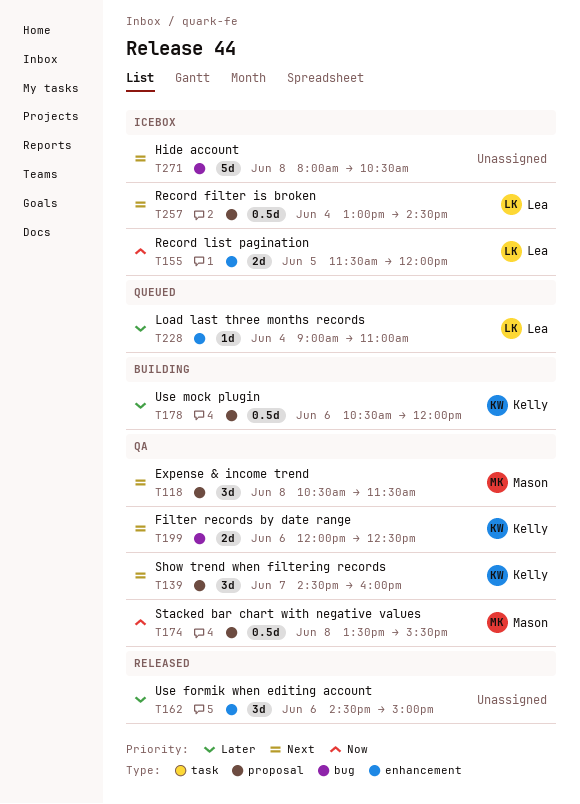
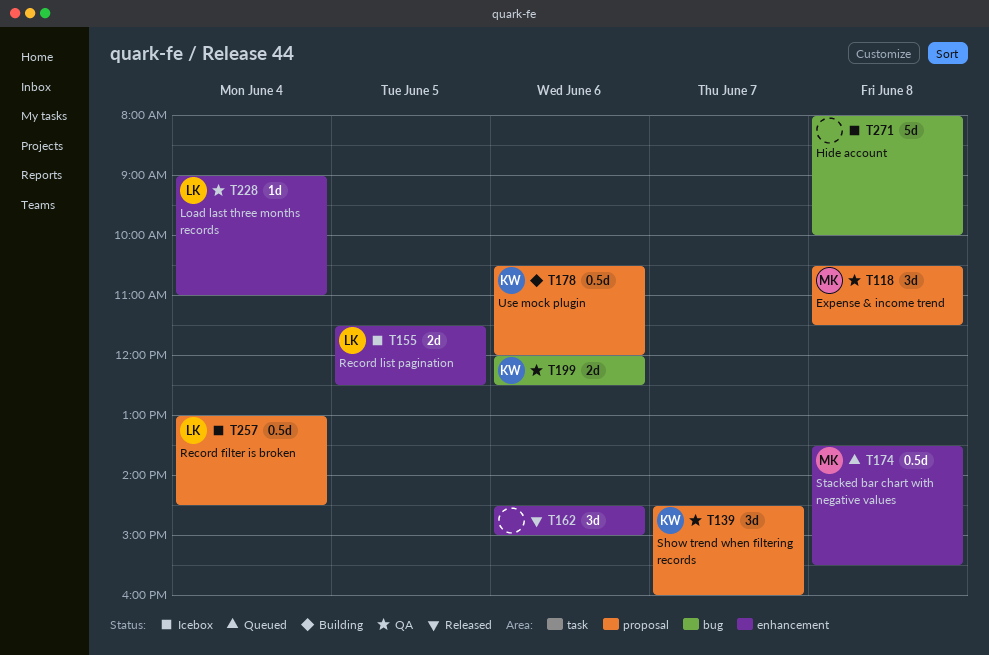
T155, ends: 12:00 -> 12:30
T174, status: QA -> Queued
T174, label: proposal -> enhancement
T228, status: Queued -> QA
T271, ends: 10:30 -> 10:00

